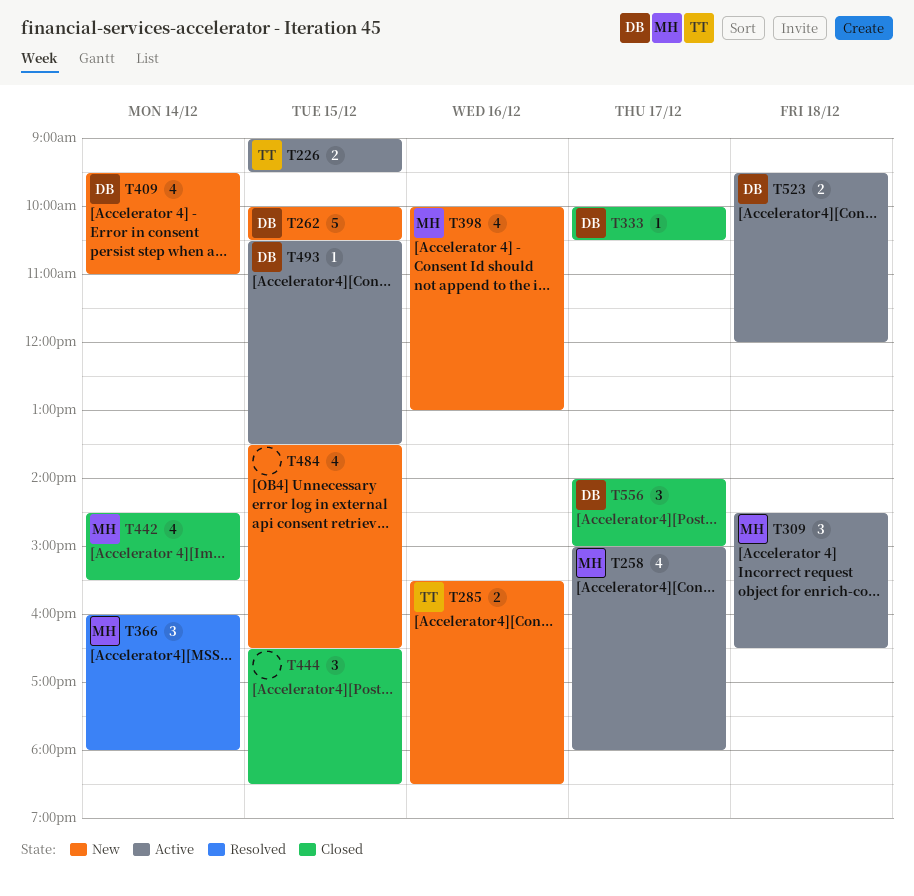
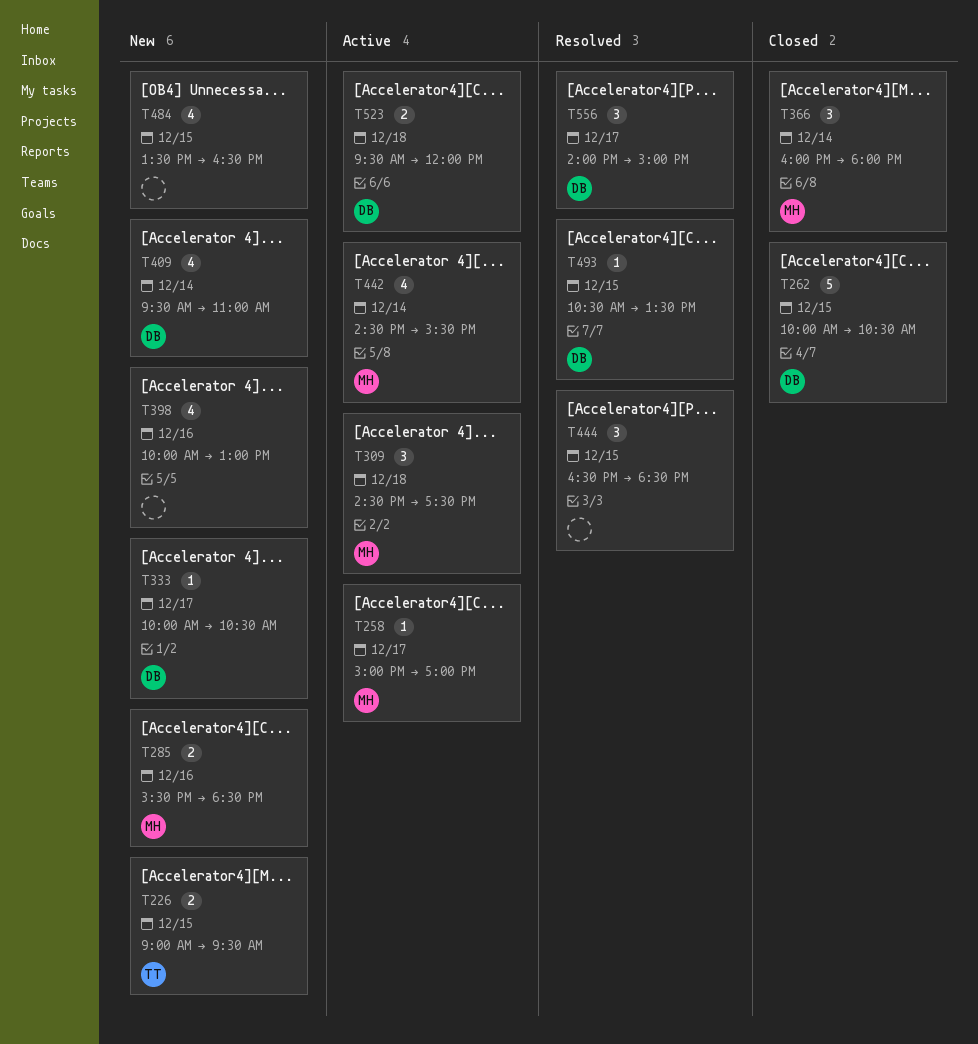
T226, status: Active -> New
T258, estimate: 4 -> 1
T258, ends: 18:00 -> 17:00
T262, status: New -> Closed
T285, owner: TT -> MH
T309, ends: 16:30 -> 17:30
T333, status: Closed -> New
T366, status: Resolved -> Closed
T398, owner: MH -> none
T442, status: Closed -> Active
T444, status: Closed -> Resolved
T493, status: Active -> Resolved
T556, status: Closed -> Resolved

